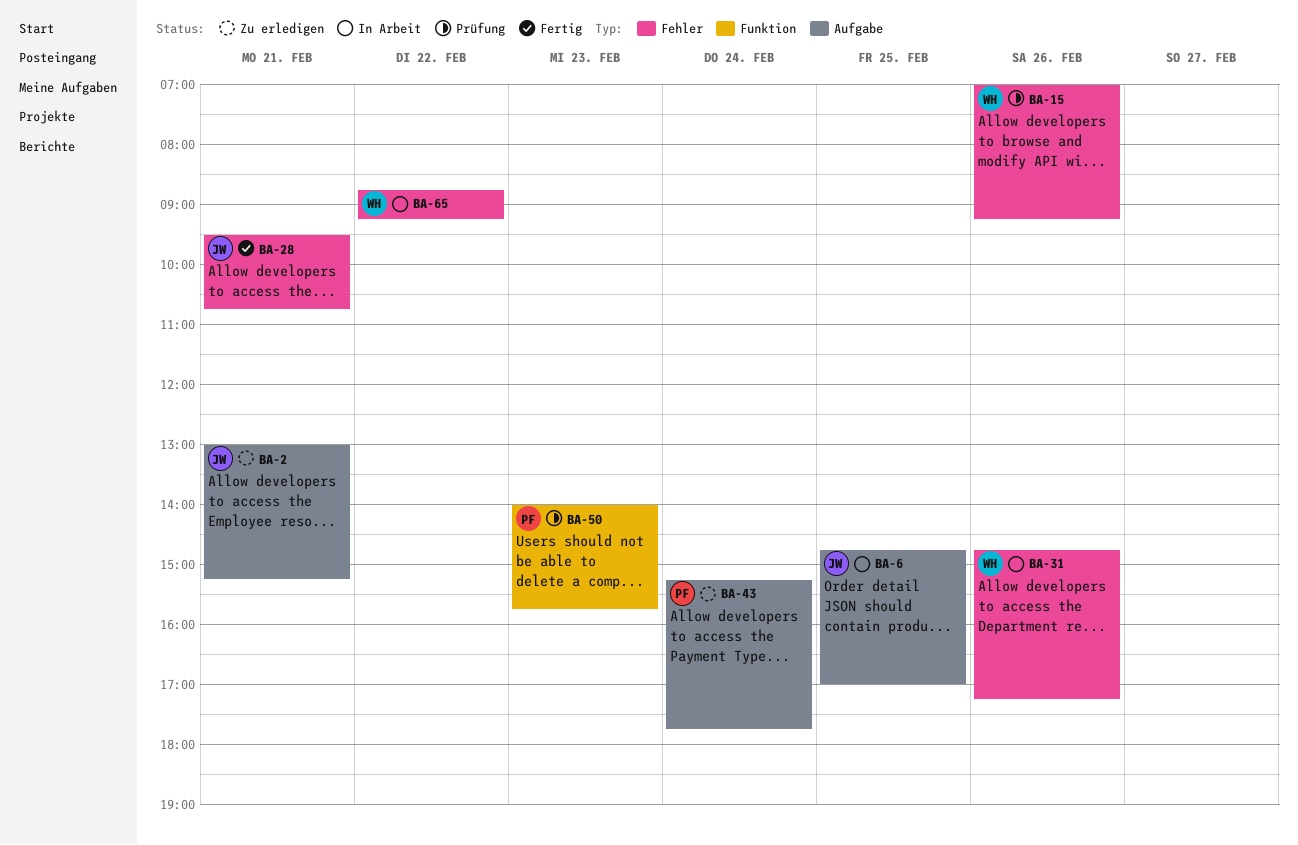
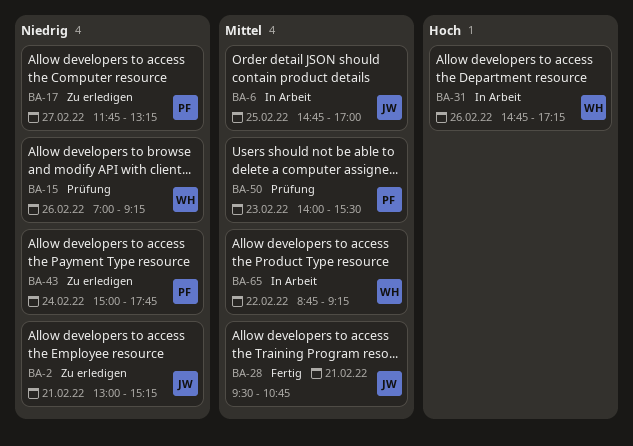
BA-17: none -> present
BA-43, begins: 15:15 -> 15:00
BA-50, ends: 15:45 -> 15:30

